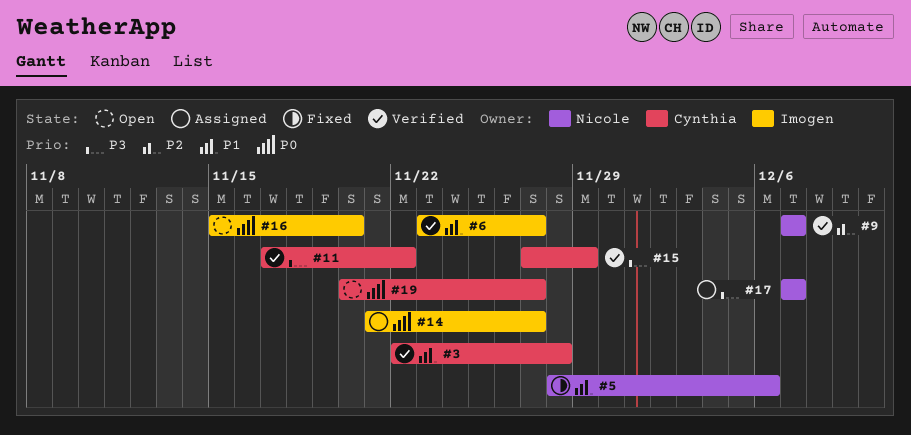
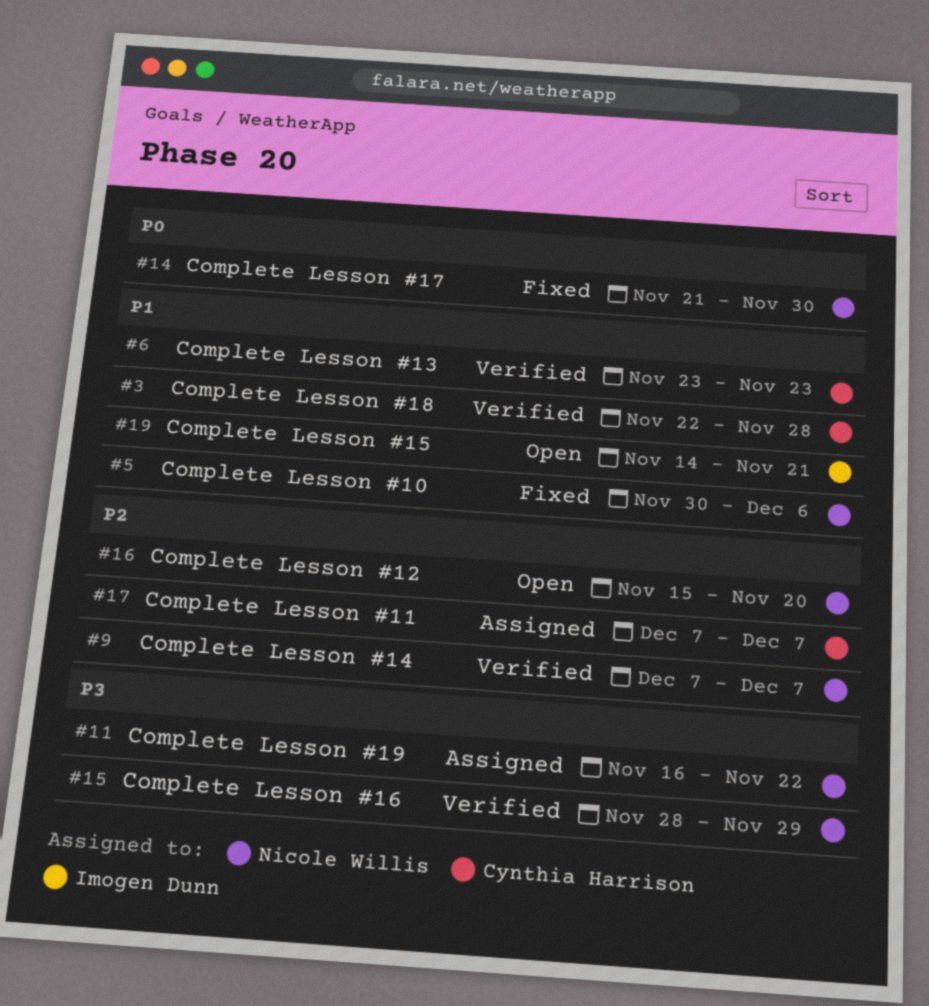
#5, start: Nov 28 -> Nov 30
#6, owner: Imogen Dunn -> Cynthia Harrison
#6, due: Nov 27 -> Nov 23
#11, status: Verified -> Assigned
#11, owner: Cynthia Harrison -> Nicole Willis
#11, start: Nov 17 -> Nov 16
#14, status: Assigned -> Fixed
#14, owner: Imogen Dunn -> Nicole Willis
#14, due: Nov 27 -> Nov 30
#15, owner: Cynthia Harrison -> Nicole Willis
#15, start: Nov 27 -> Nov 28
#16, owner: Imogen Dunn -> Nicole Willis
#16, priority: P0 -> P2
#17, owner: Nicole Willis -> Cynthia Harrison
#17, priority: P3 -> P2
#19, owner: Cynthia Harrison -> Imogen Dunn
#19, priority: P0 -> P1
#19, start: Nov 20 -> Nov 14
#19, due: Nov 27 -> Nov 21

